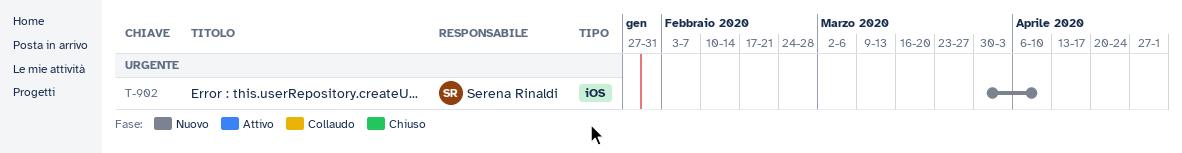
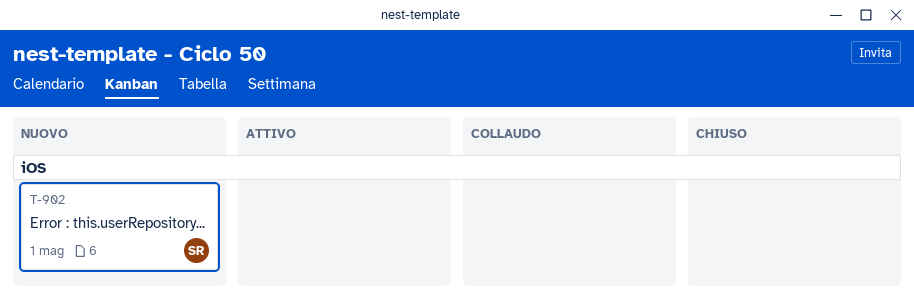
T-902, due: Apr 10 -> May 1

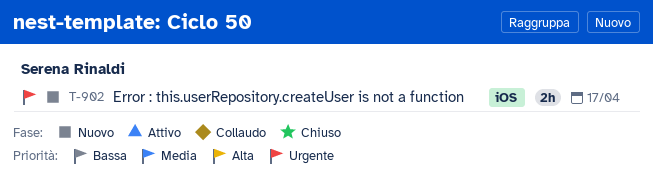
T-902, due: May 1 -> Apr 17

